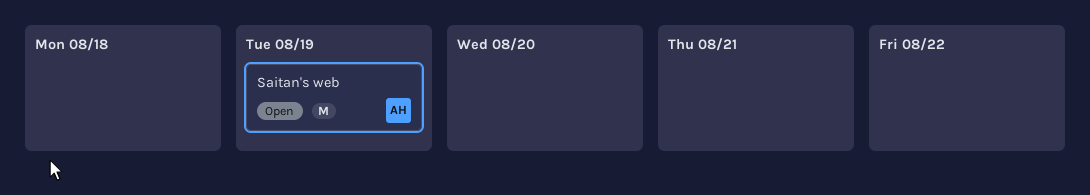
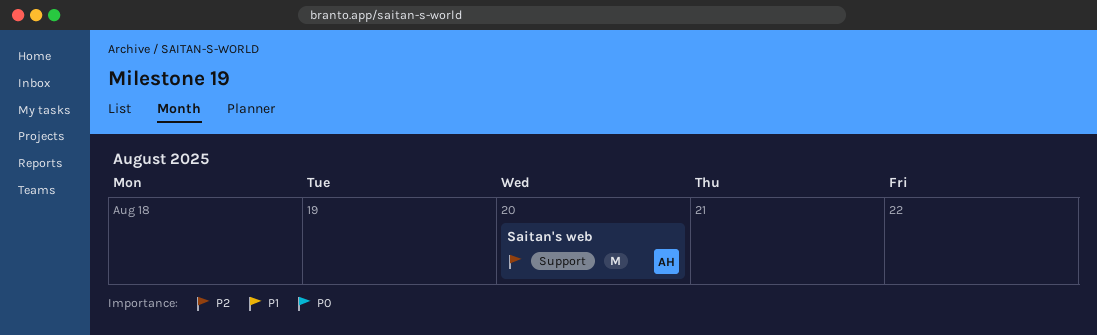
Saitan's web, due: Aug 19 -> Aug 20

